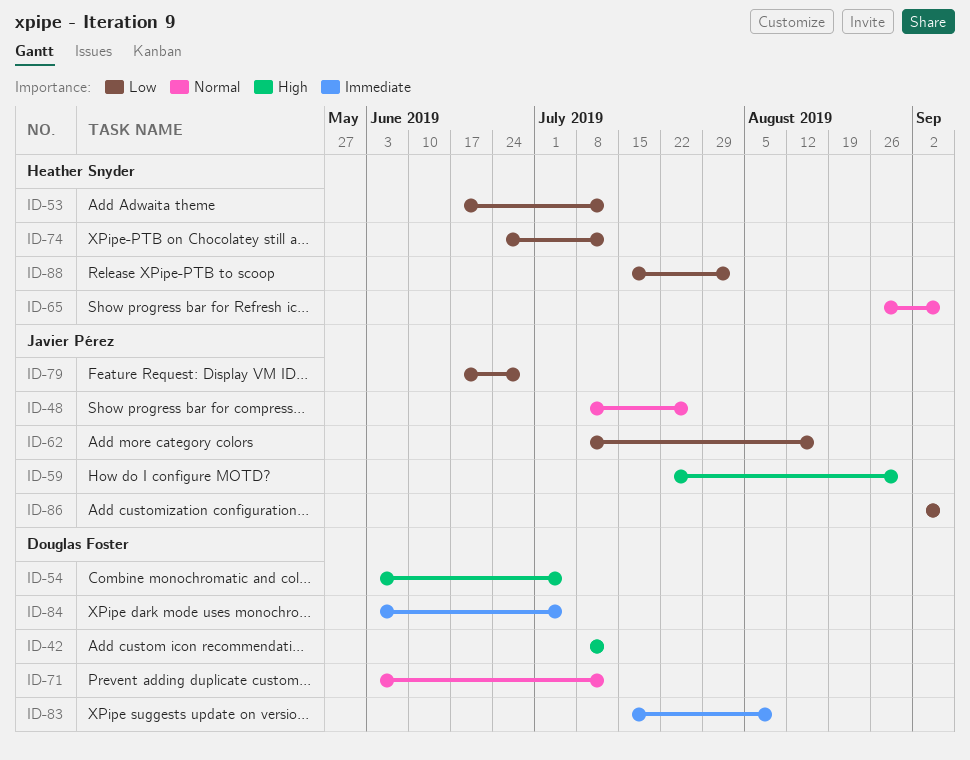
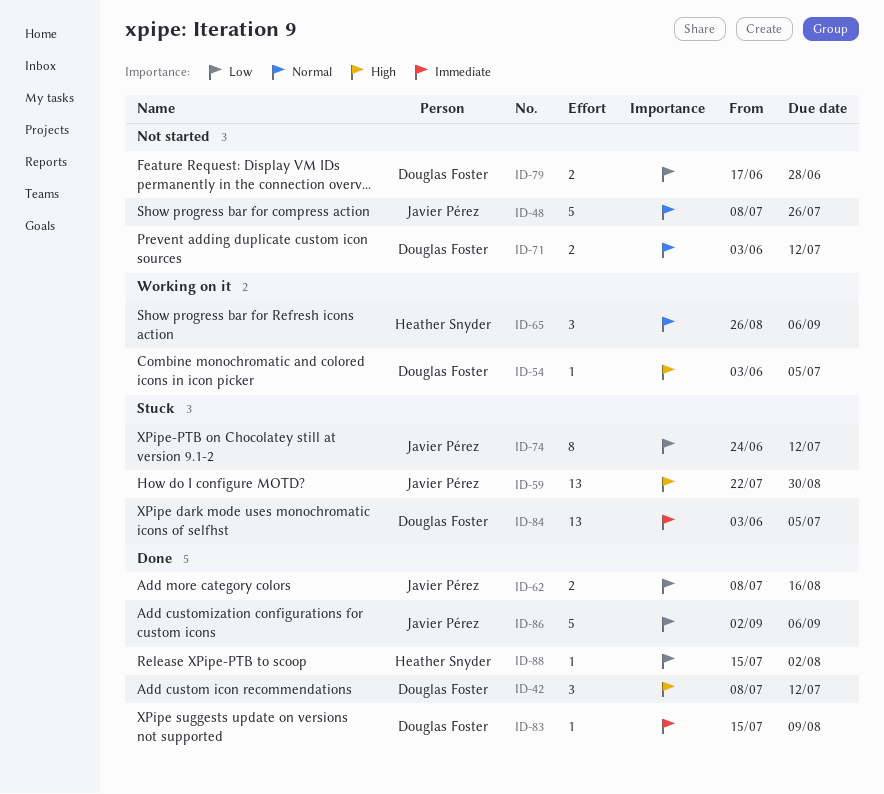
ID-53: present -> none
ID-74, owner: Heather Snyder -> Javier Pérez
ID-79, owner: Javier Pérez -> Douglas Foster

